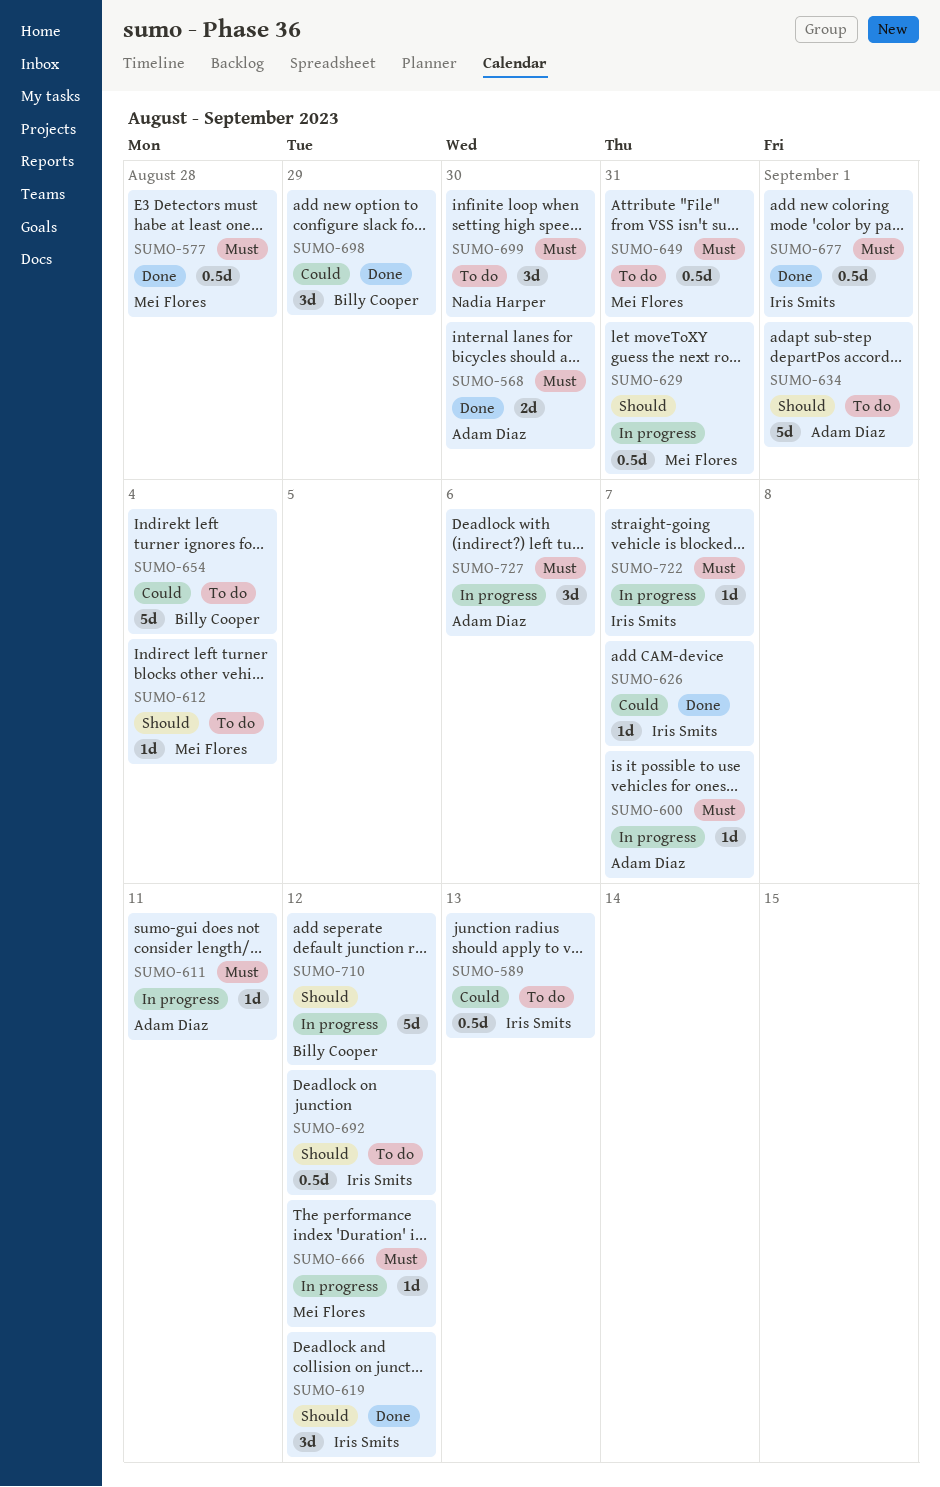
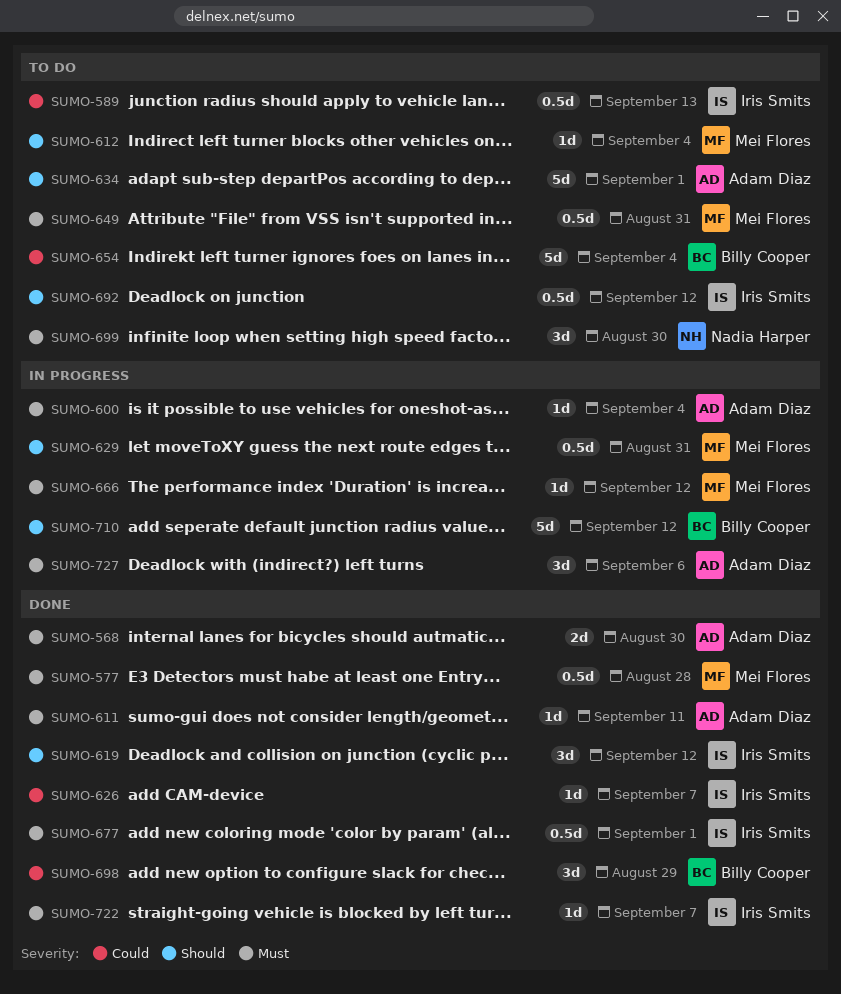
SUMO-600, due: Sep 7 -> Sep 4
SUMO-611, status: In progress -> Done
SUMO-722, status: In progress -> Done

